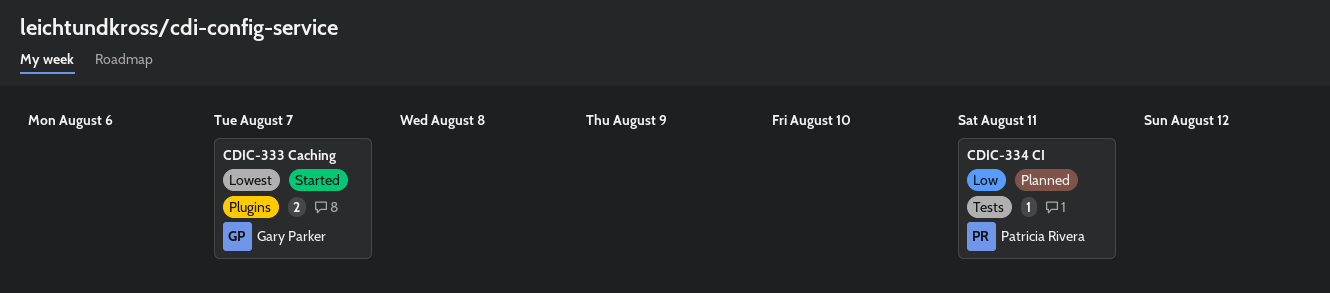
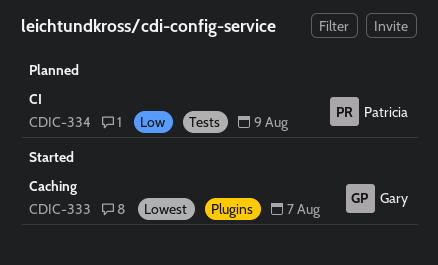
CDIC-334, due: Aug 11 -> Aug 9

